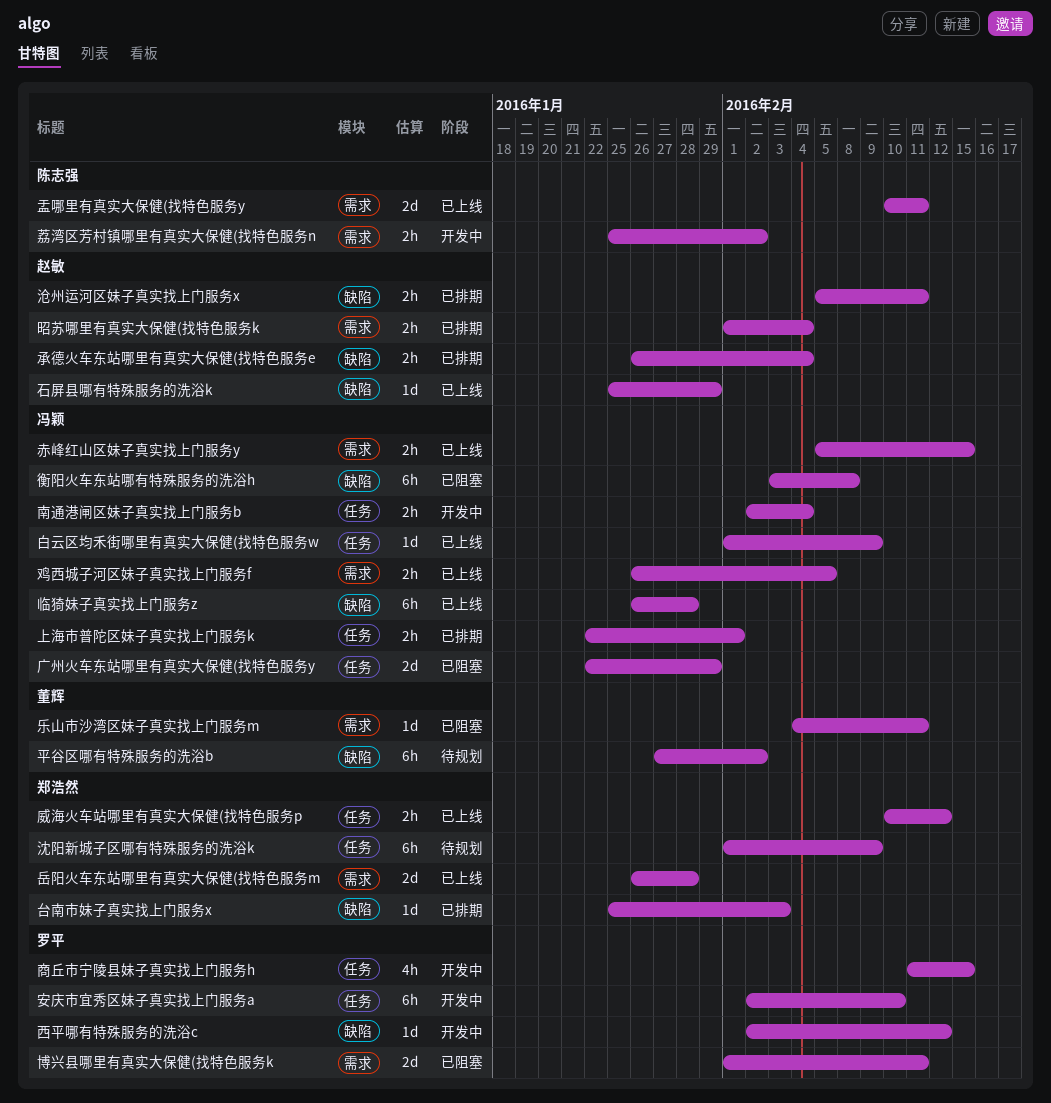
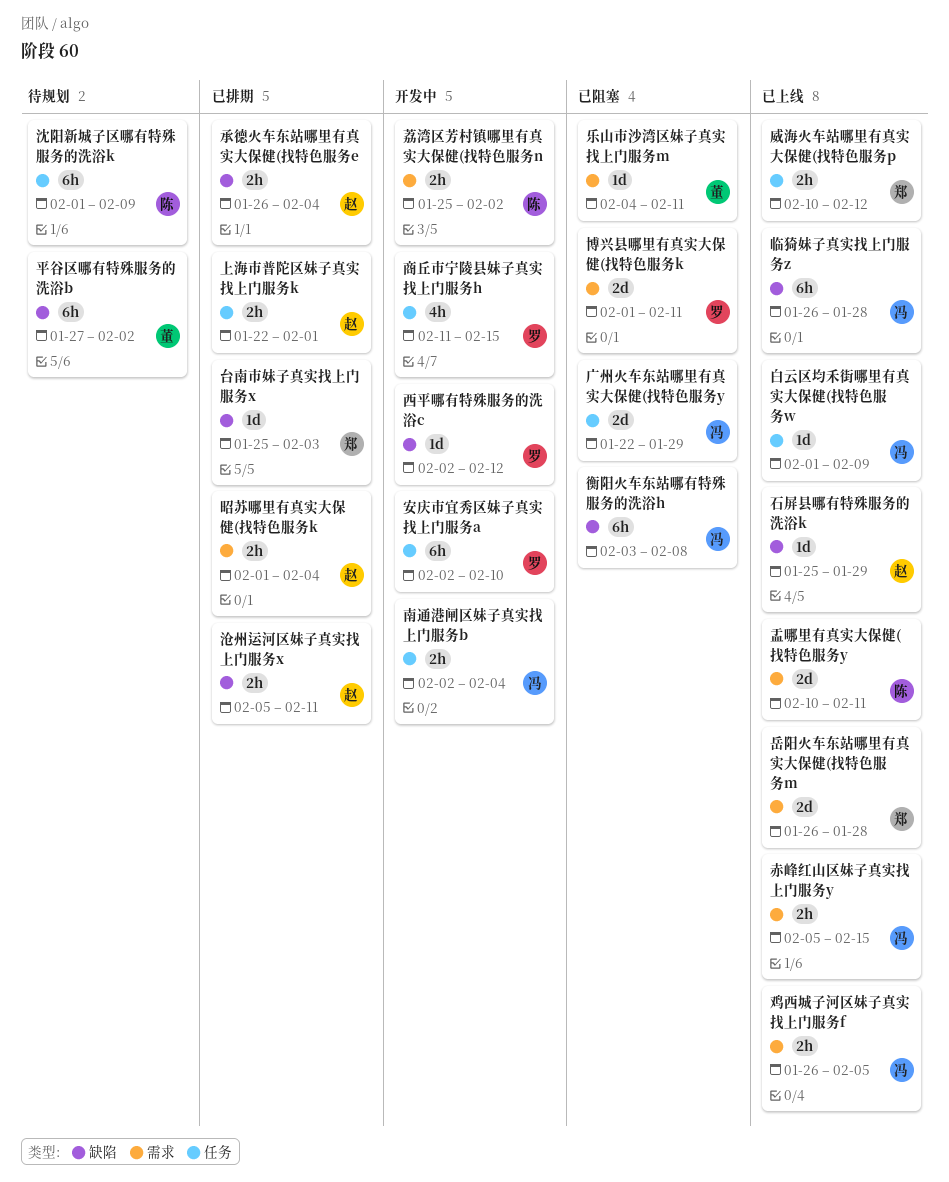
上海市普陀区妹子真实找上门服务k, owner: 冯颖 -> 赵敏
沈阳新城子区哪有特殊服务的洗浴k, owner: 郑浩然 -> 陈志强

